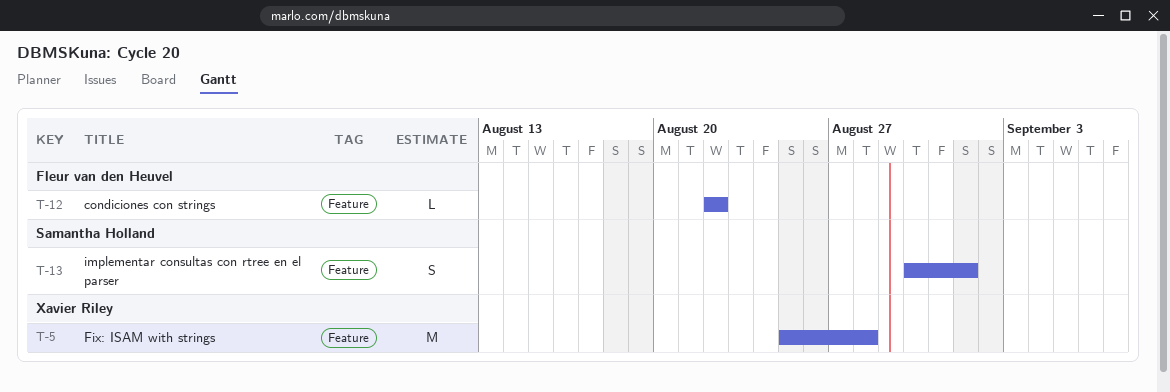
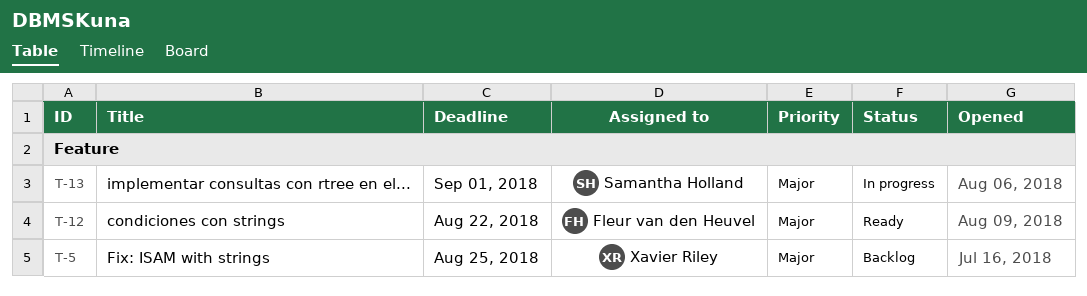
T-5, due: Aug 28 -> Aug 25

